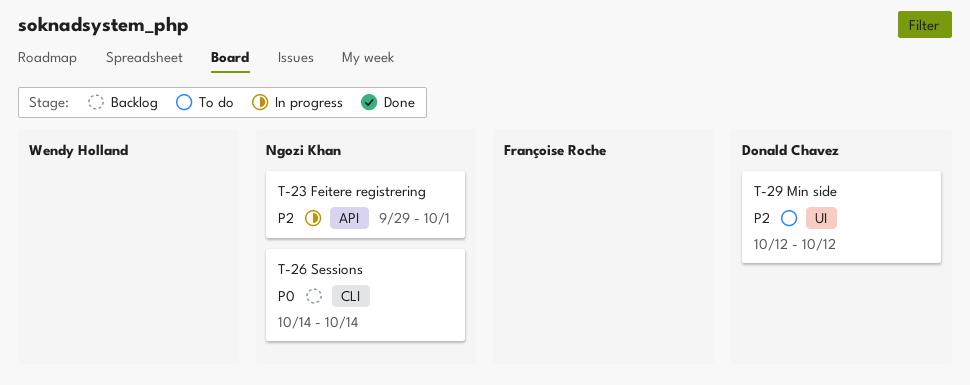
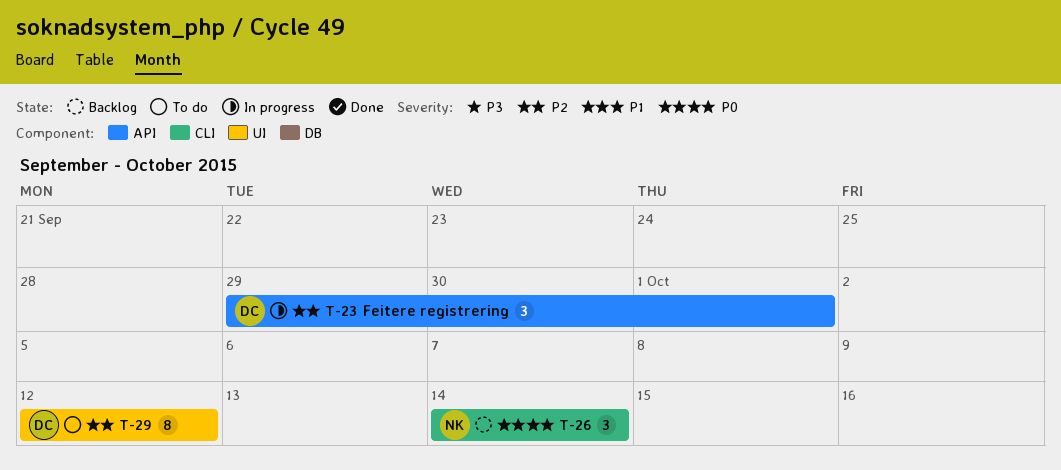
T-23, owner: Ngozi Khan -> Donald Chavez

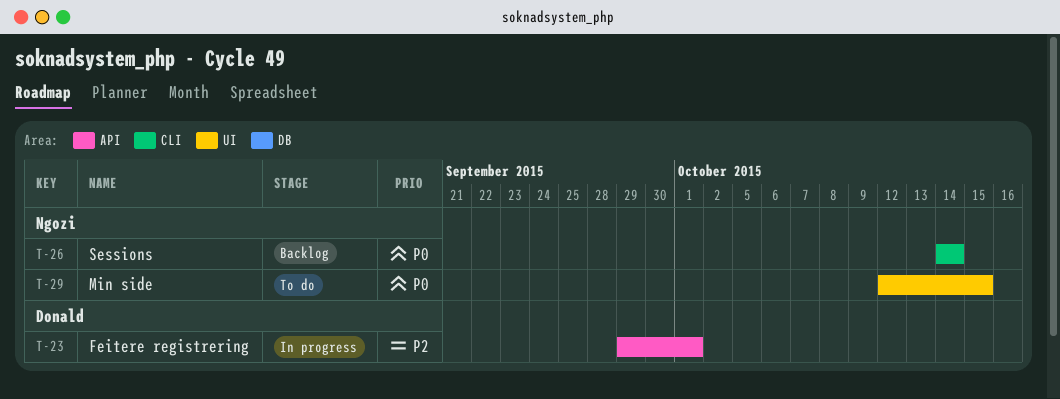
T-29, owner: Donald -> Ngozi
T-29, priority: P2 -> P0
T-29, due: Oct 12 -> Oct 15

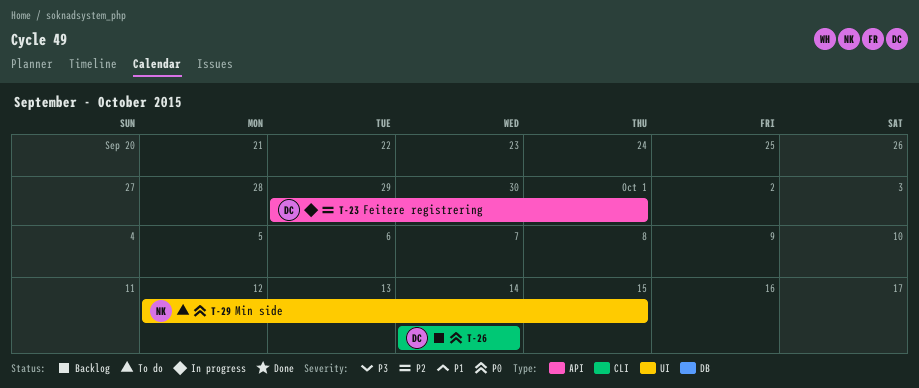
T-26, owner: Ngozi -> Donald

